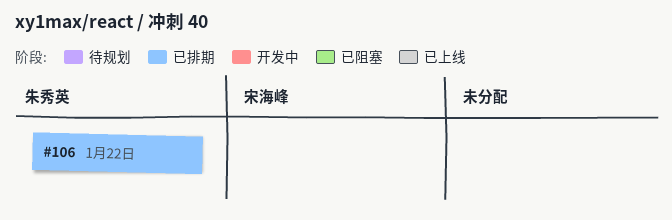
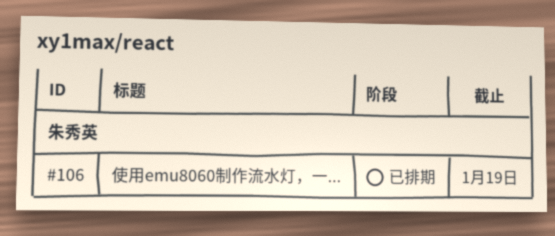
#106, due: Jan 22 -> Jan 19

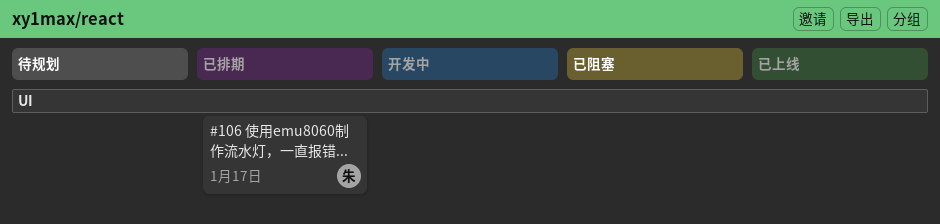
#106, due: Jan 19 -> Jan 17

